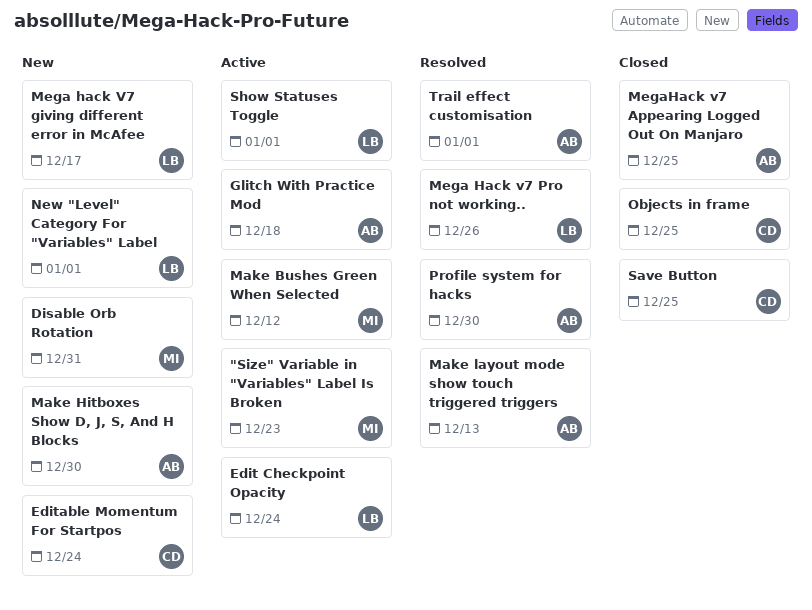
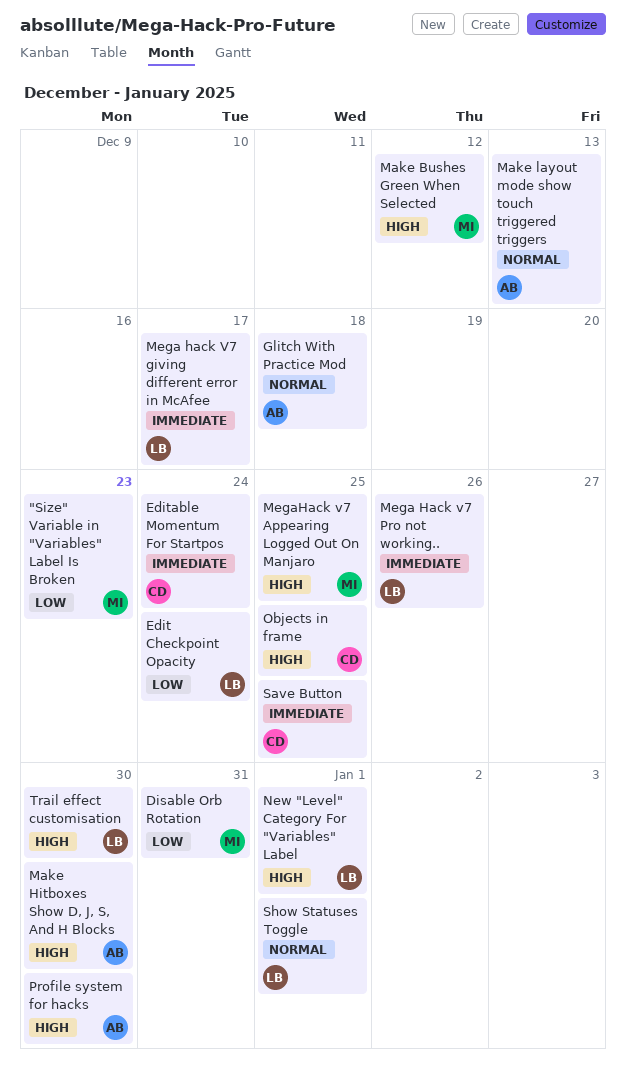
MegaHack v7 Appearing Logged Out On Manjaro, owner: AB -> MI
Trail effect customisation, owner: AB -> LB
Trail effect customisation, due: Jan 1 -> Dec 30

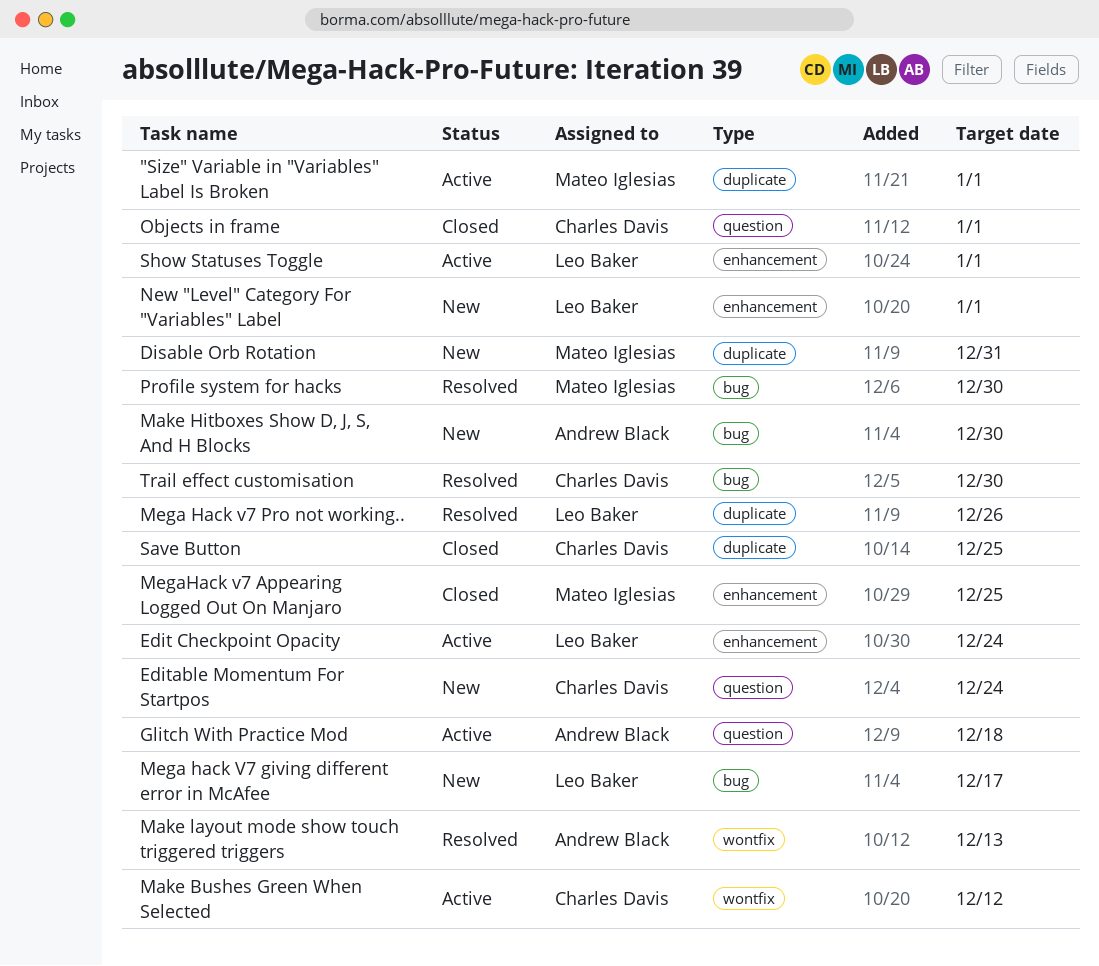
"Size" Variable in "Variables" Label Is Broken, due: Dec 23 -> Jan 1
Make Bushes Green When Selected, owner: Mateo Iglesias -> Charles Davis
Objects in frame, due: Dec 25 -> Jan 1
Profile system for hacks, owner: Andrew Black -> Mateo Iglesias
Trail effect customisation, owner: Leo Baker -> Charles Davis

